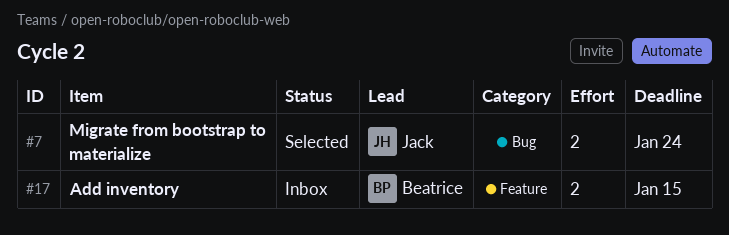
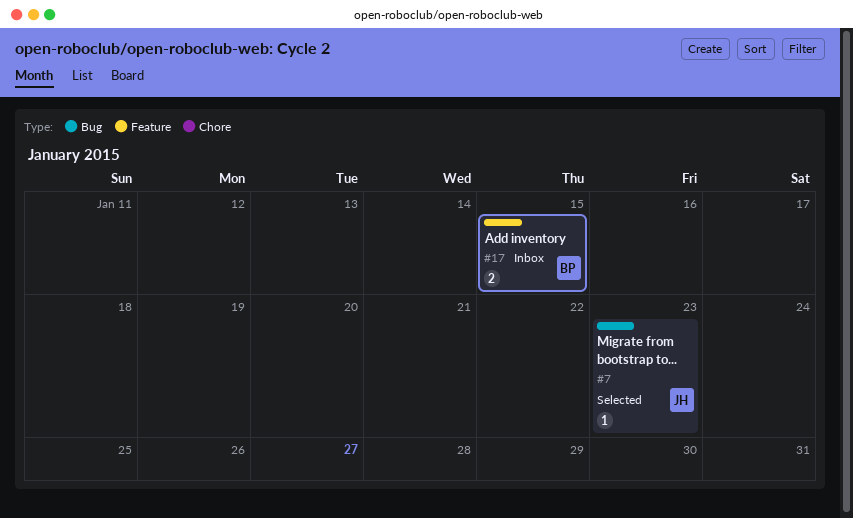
#7, estimate: 2 -> 1
#7, due: Jan 24 -> Jan 23

